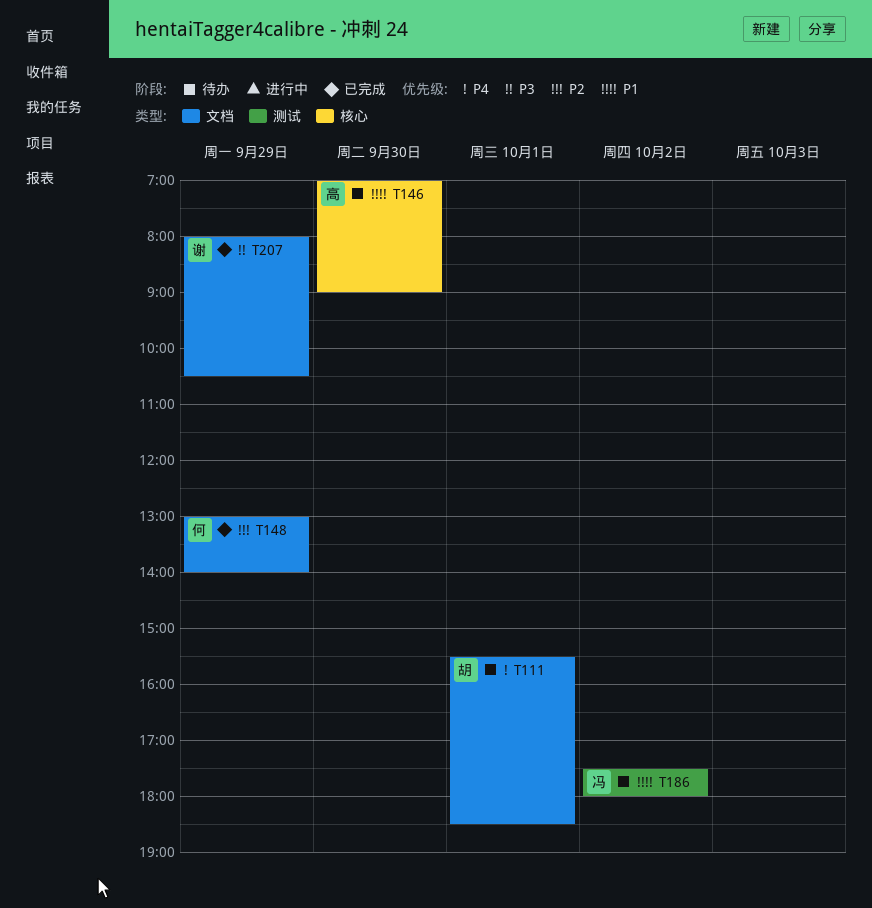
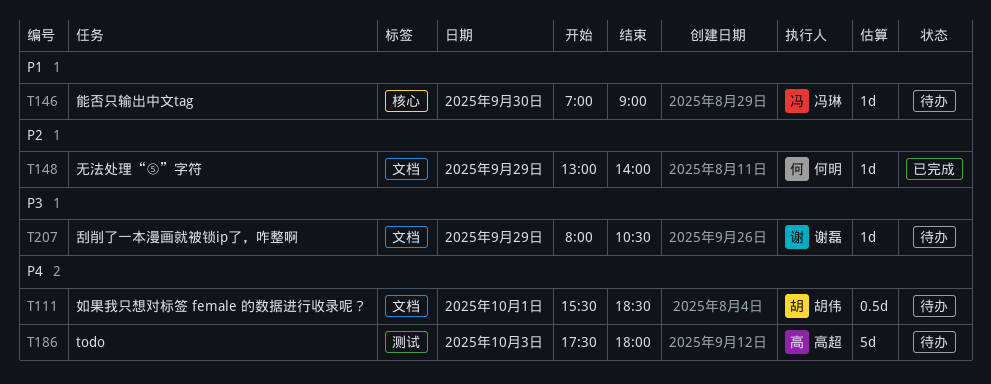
T146, owner: 高超 -> 冯琳
T186, owner: 冯琳 -> 高超
T186, priority: P1 -> P4
T186, day: Oct 2 -> Oct 3
T207, status: 已完成 -> 待办

